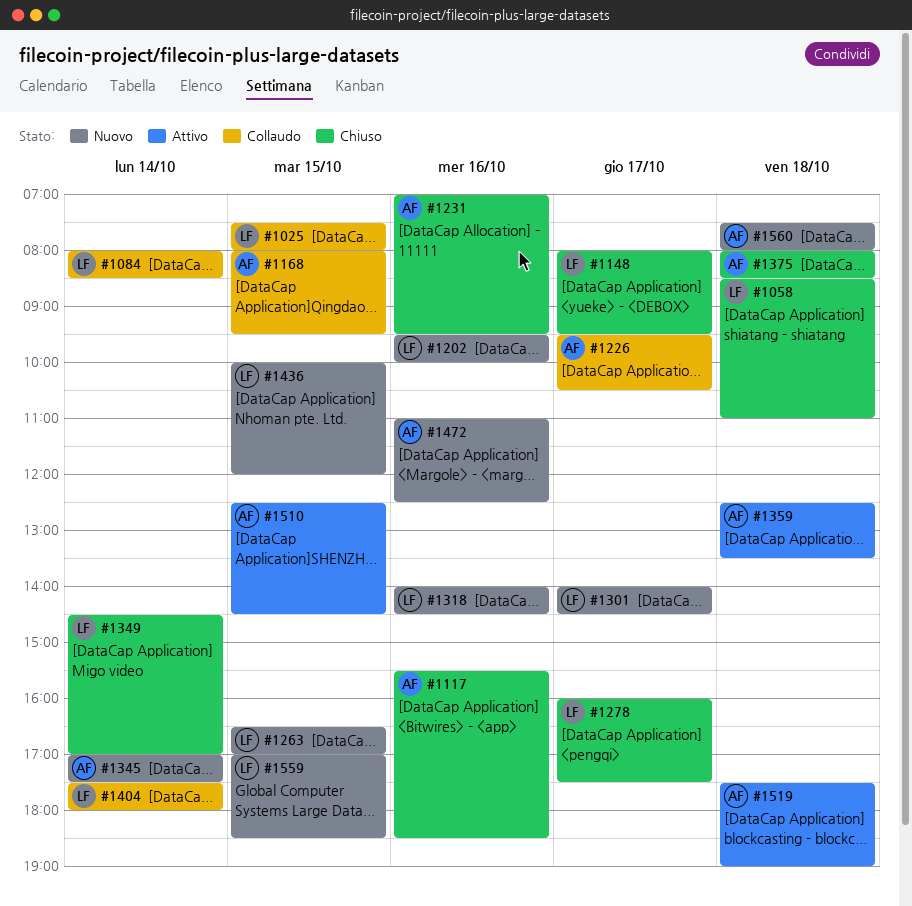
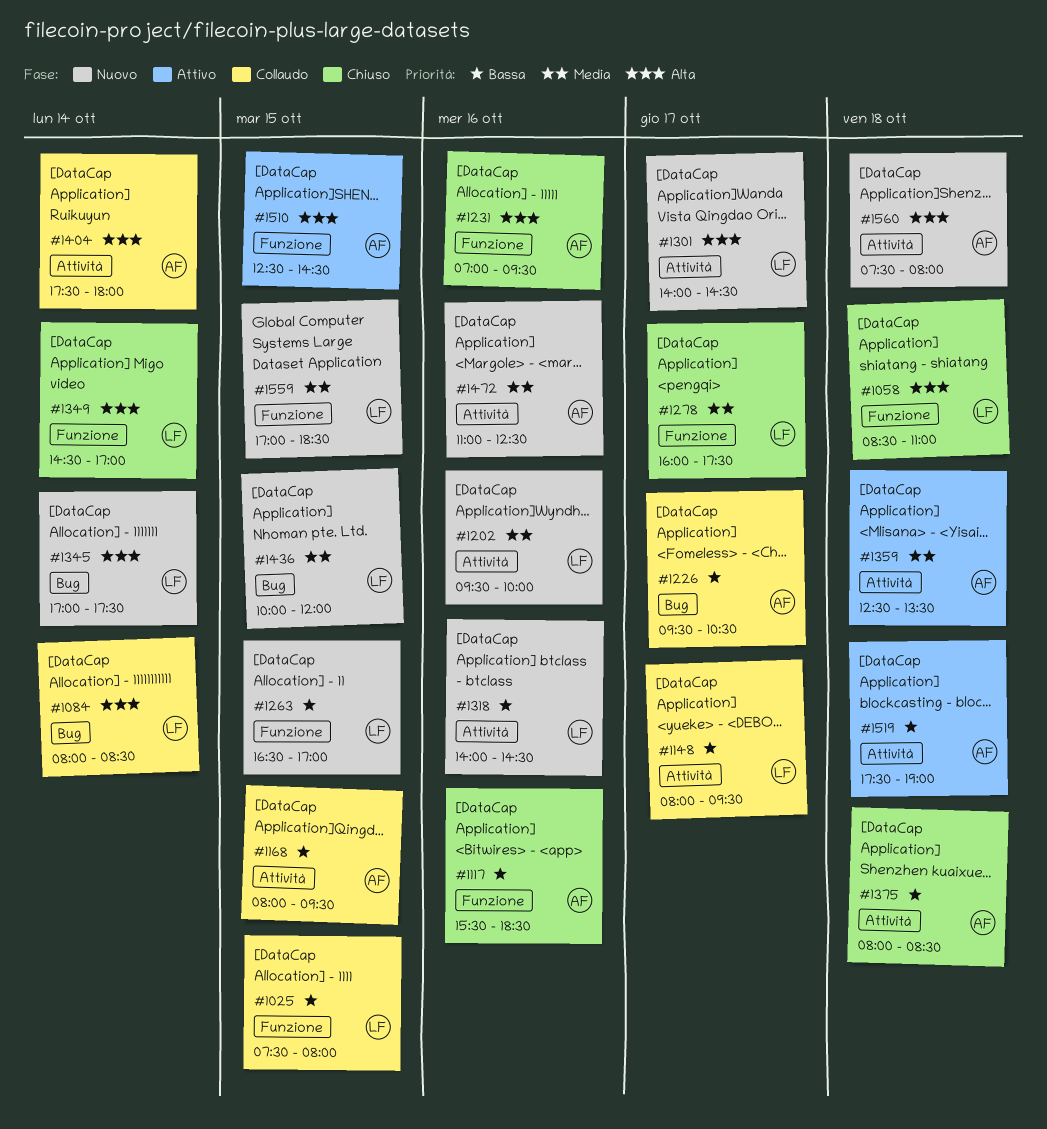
#1148, status: Chiuso -> Collaudo
#1345, owner: AF -> LF
#1404, owner: LF -> AF

